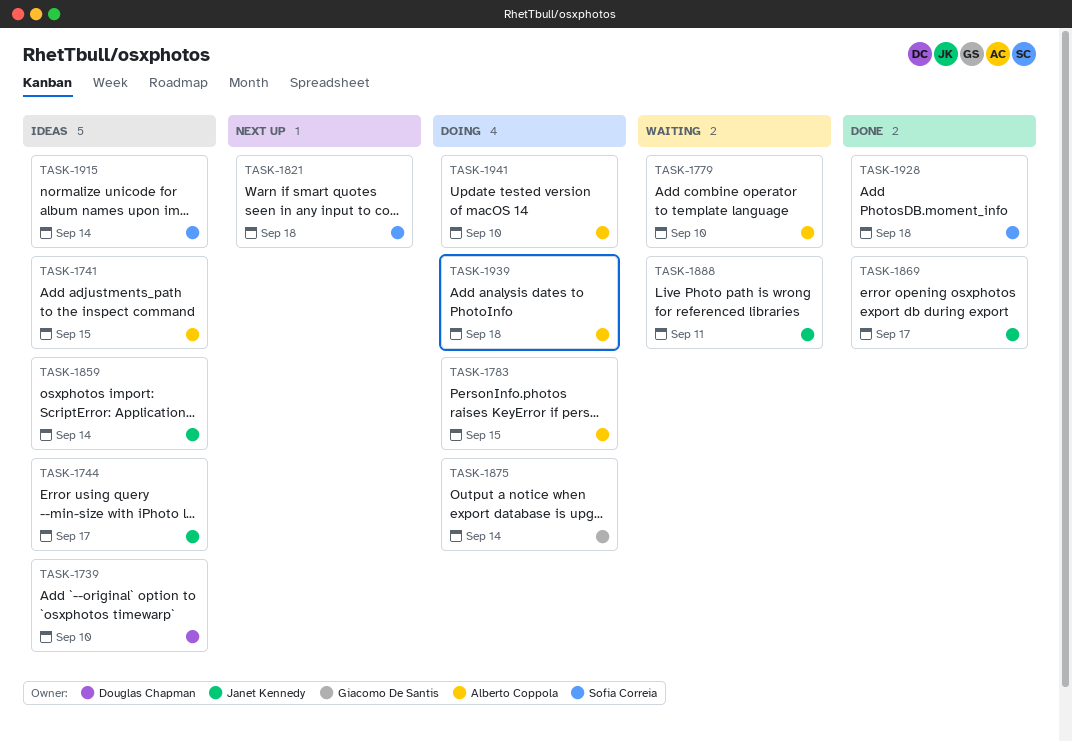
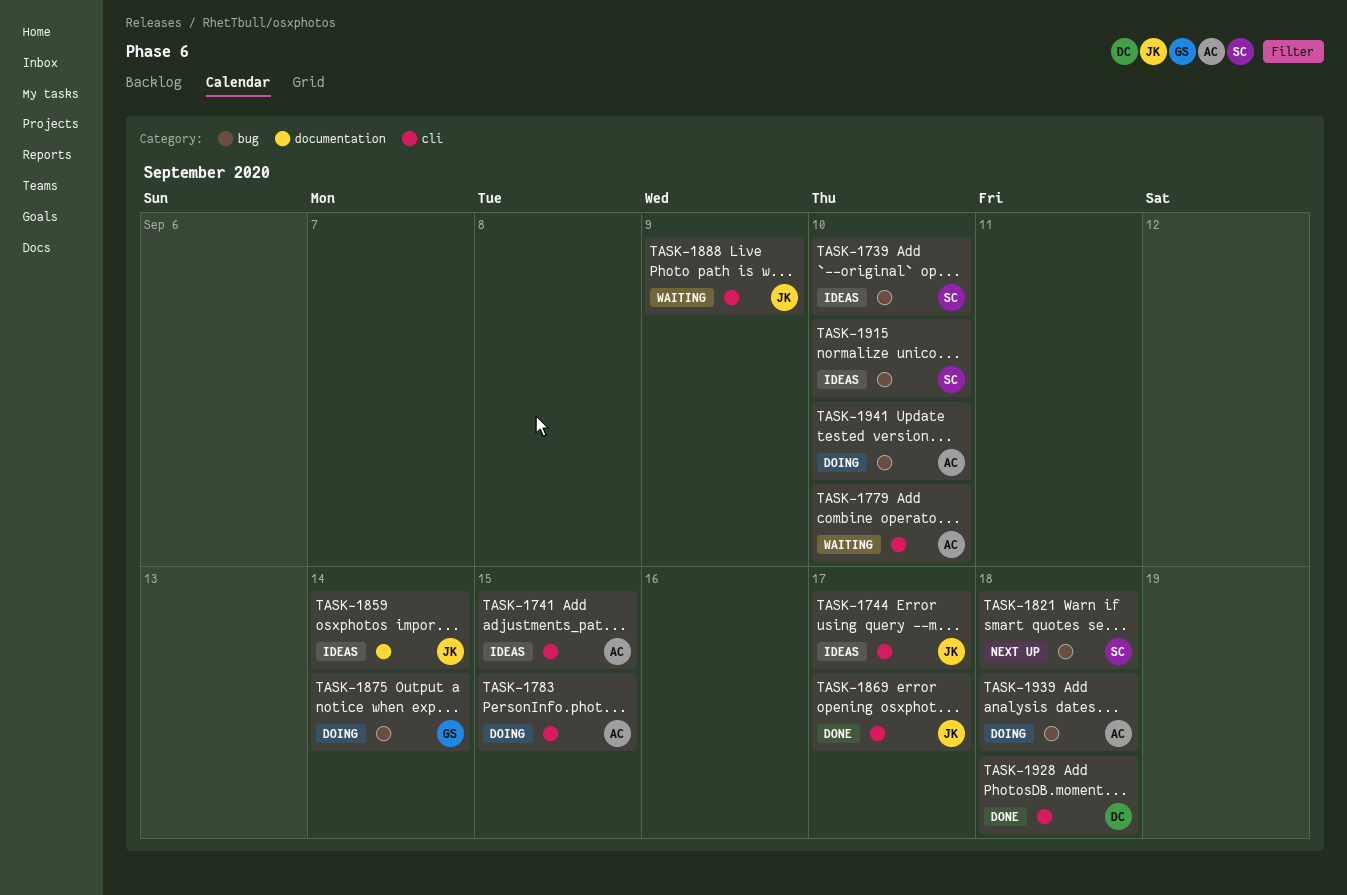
TASK-1739, owner: Douglas Chapman -> Sofia Correia
TASK-1888, due: Sep 11 -> Sep 9
TASK-1915, due: Sep 14 -> Sep 10
TASK-1928, owner: Sofia Correia -> Douglas Chapman

